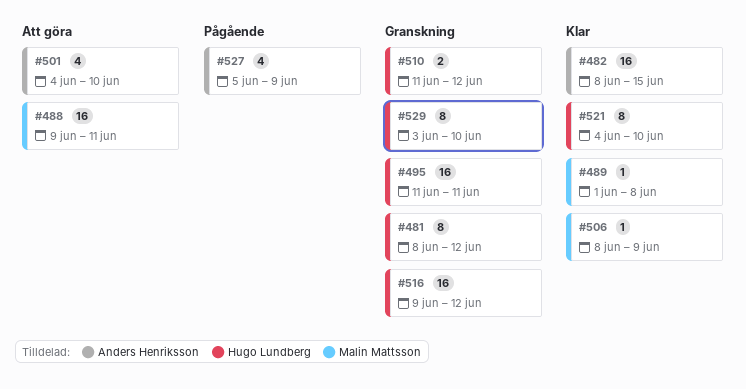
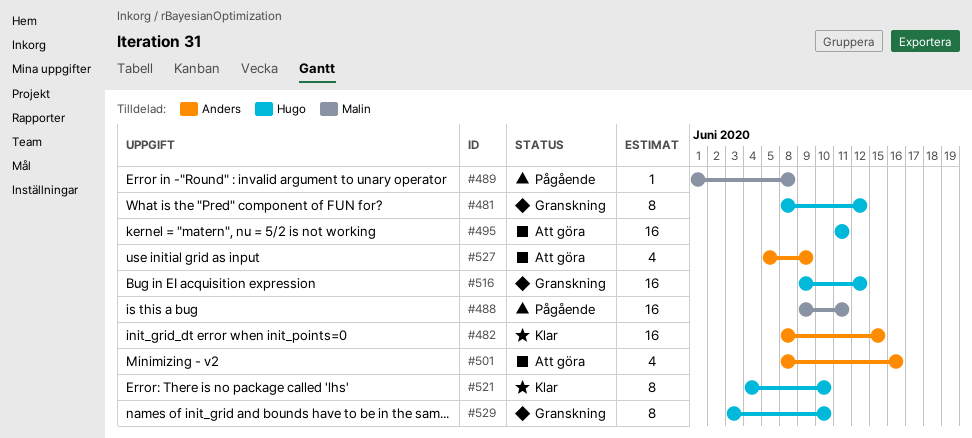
#488, status: Att göra -> Pågående
#489, status: Klar -> Pågående
#495, status: Granskning -> Att göra
#501, start: Jun 4 -> Jun 8
#501, due: Jun 10 -> Jun 16
#506: present -> none
#510: present -> none
#527, status: Pågående -> Att göra

